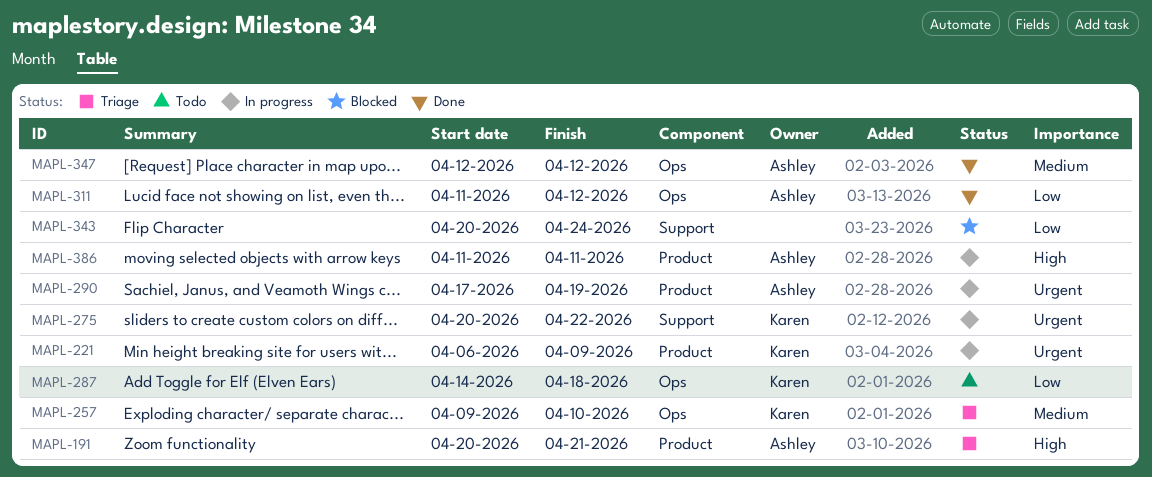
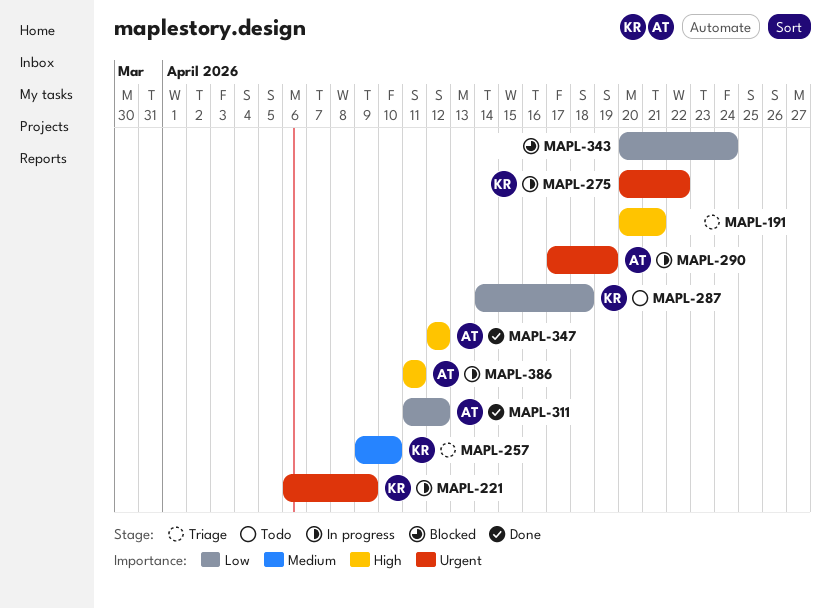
MAPL-191, owner: Ashley -> none
MAPL-347, priority: Medium -> High

